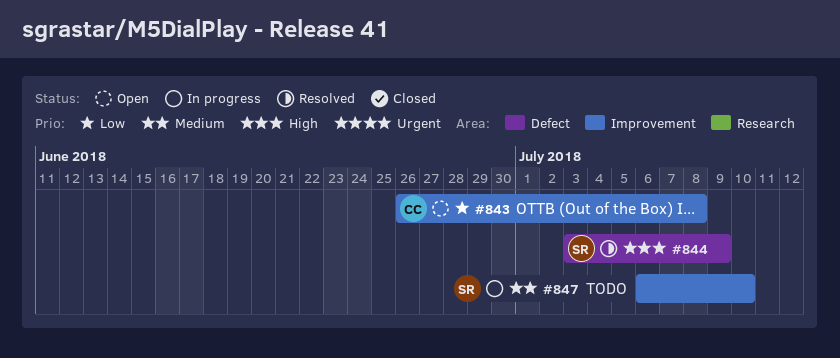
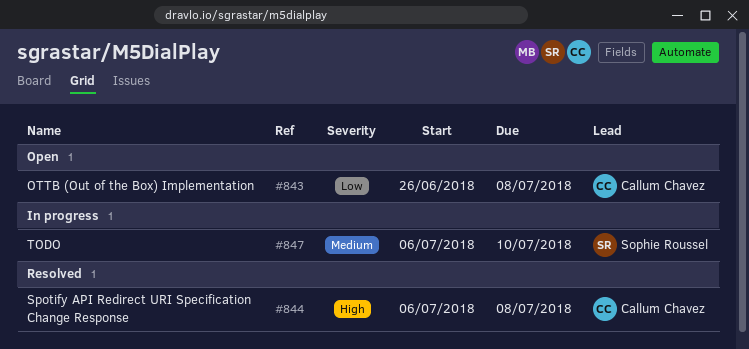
#844, owner: Sophie Roussel -> Callum Chavez
#844, start: Jul 3 -> Jul 6
#844, due: Jul 9 -> Jul 8

